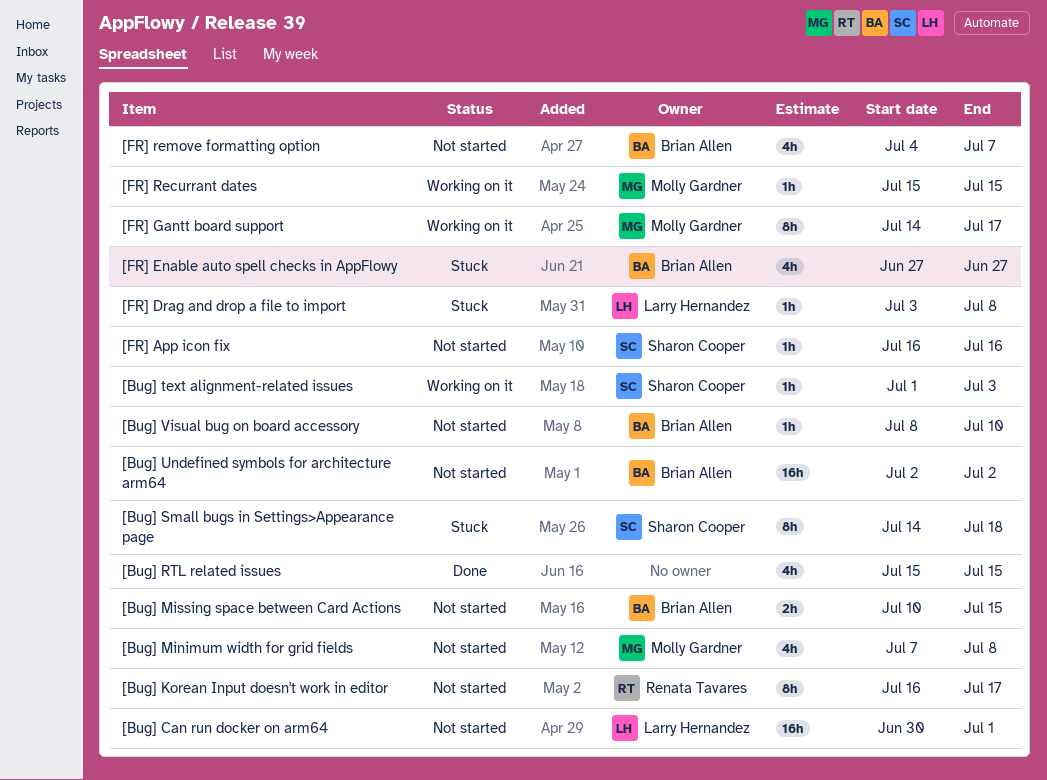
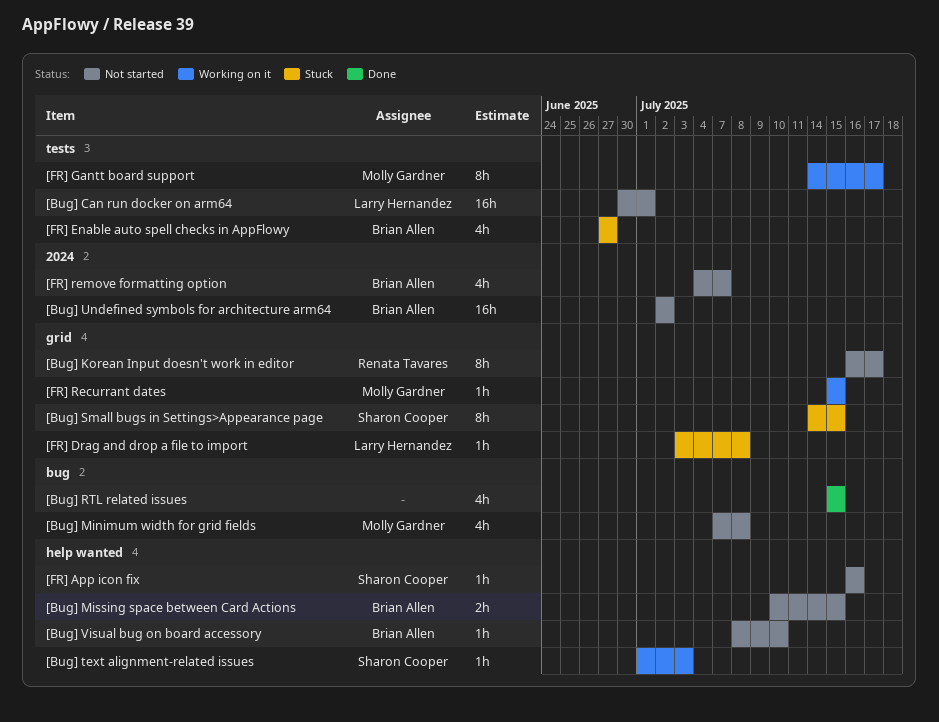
[Bug] Small bugs in Settings>Appearance page, due: Jul 18 -> Jul 15

